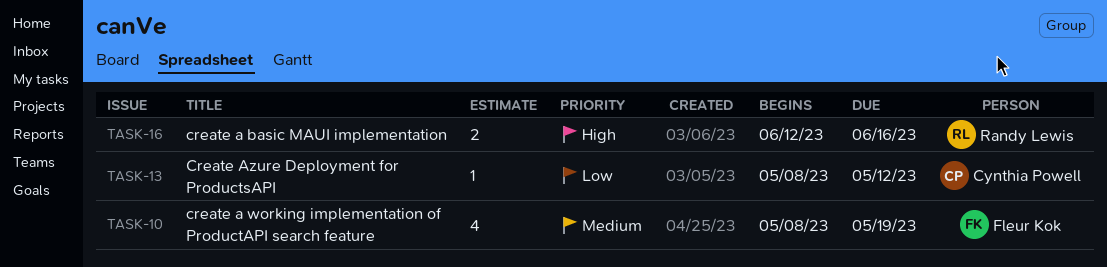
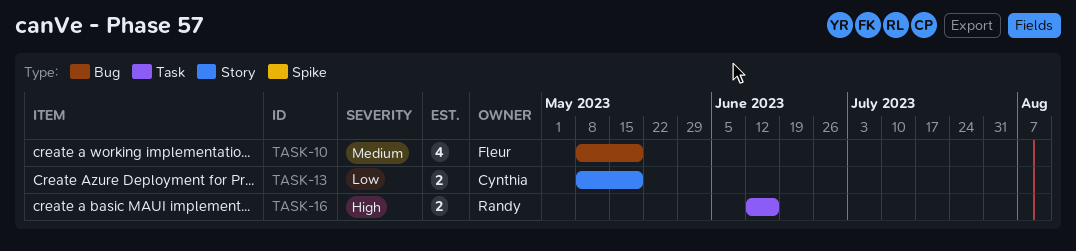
TASK-13, estimate: 1 -> 2
TASK-13, due: May 12 -> May 19

